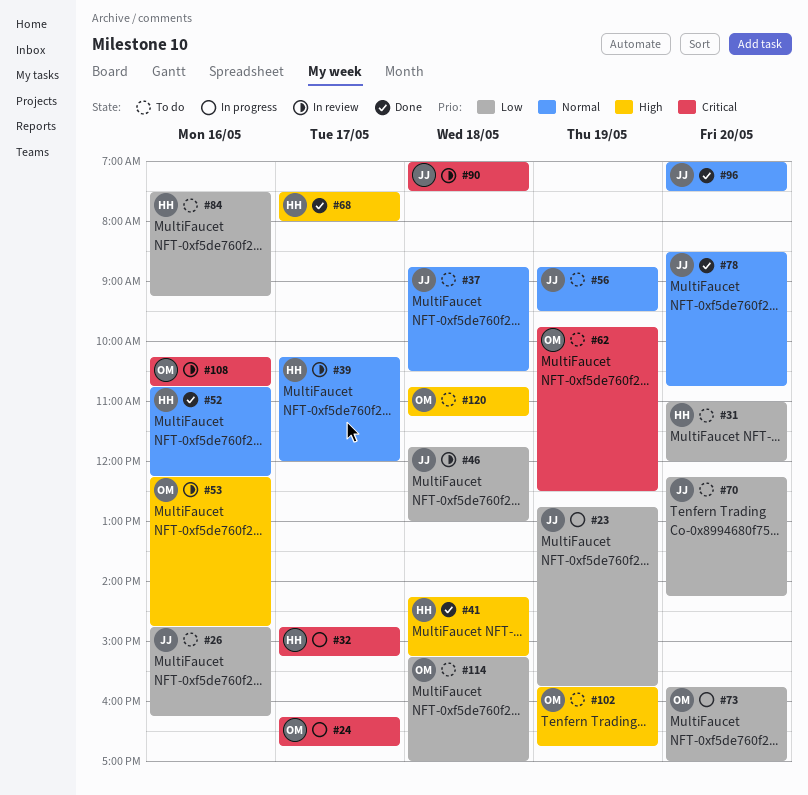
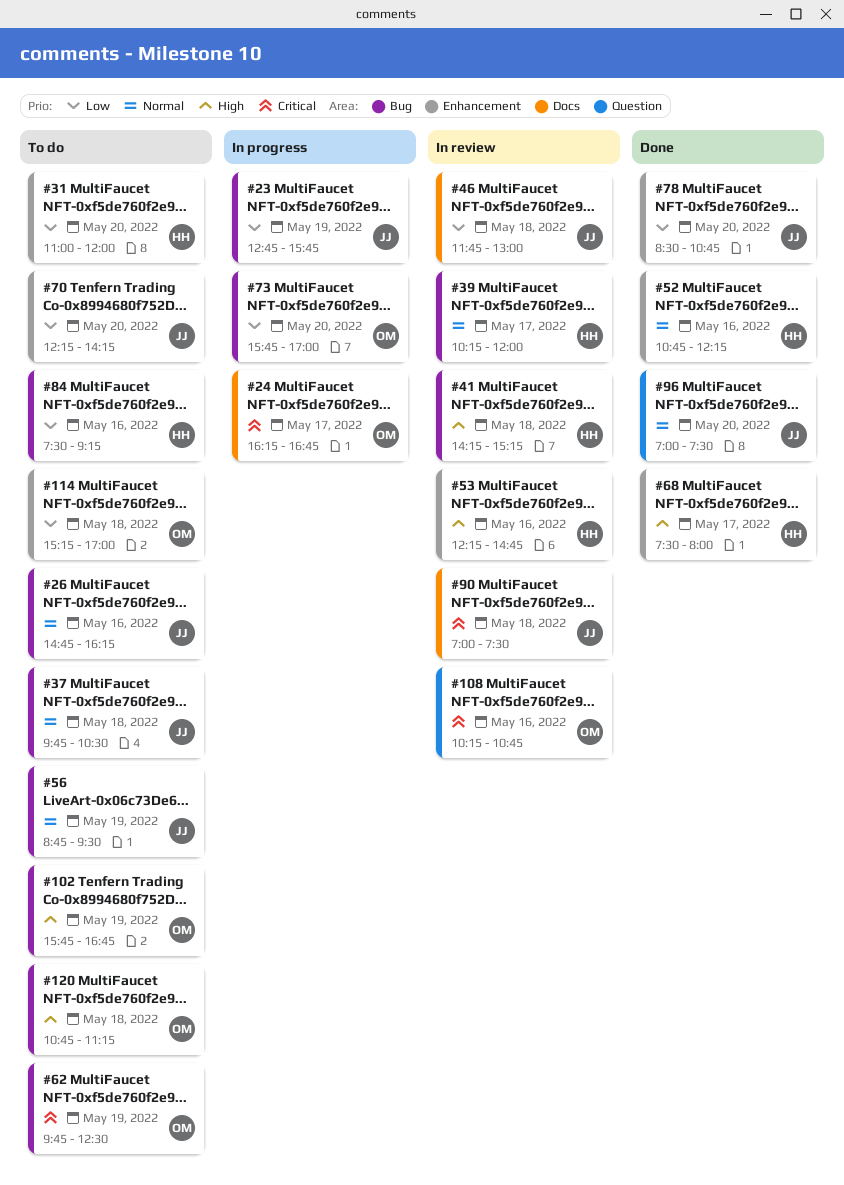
#26, priority: Low -> Normal
#32: present -> none
#37, begins: 08:45 -> 09:45
#41, status: Done -> In review
#53, owner: OM -> HH
#78, priority: Normal -> Low

